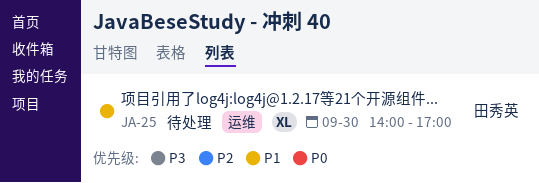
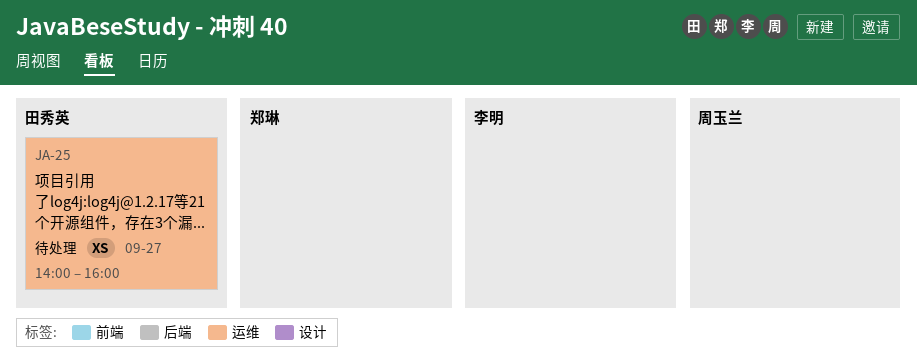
JA-25, estimate: XL -> XS
JA-25, day: Sep 30 -> Sep 27
JA-25, ends: 17:00 -> 16:00

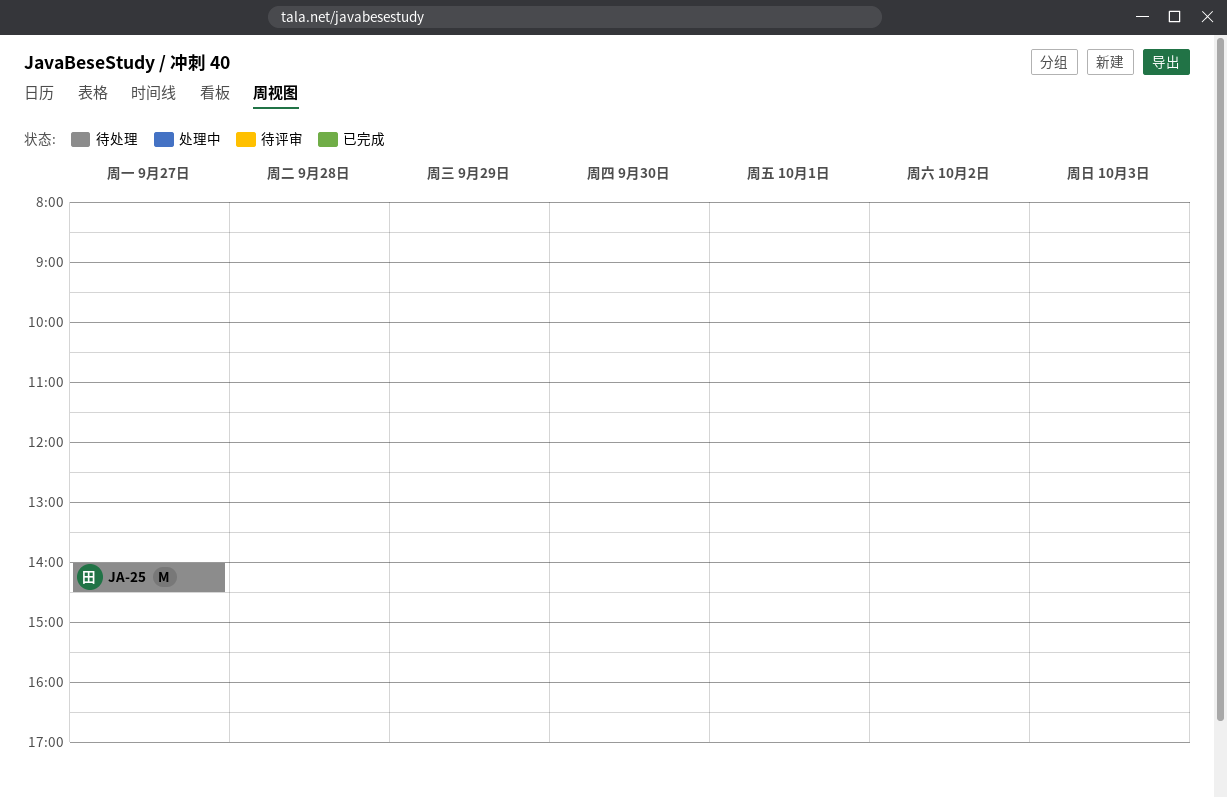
JA-25, estimate: XS -> M
JA-25, ends: 16:00 -> 14:30

